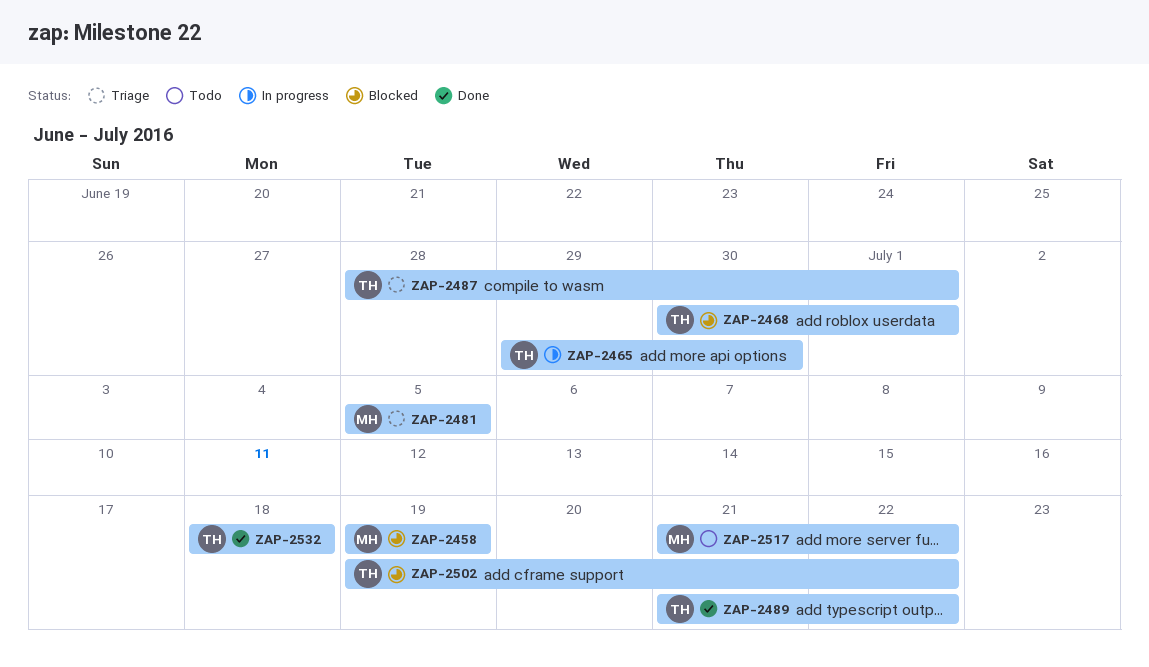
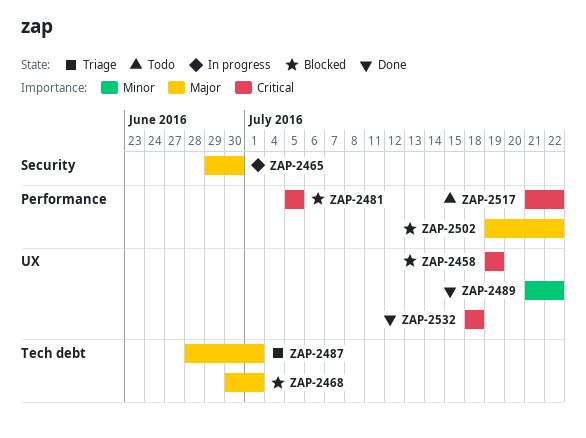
ZAP-2481, status: Triage -> Blocked

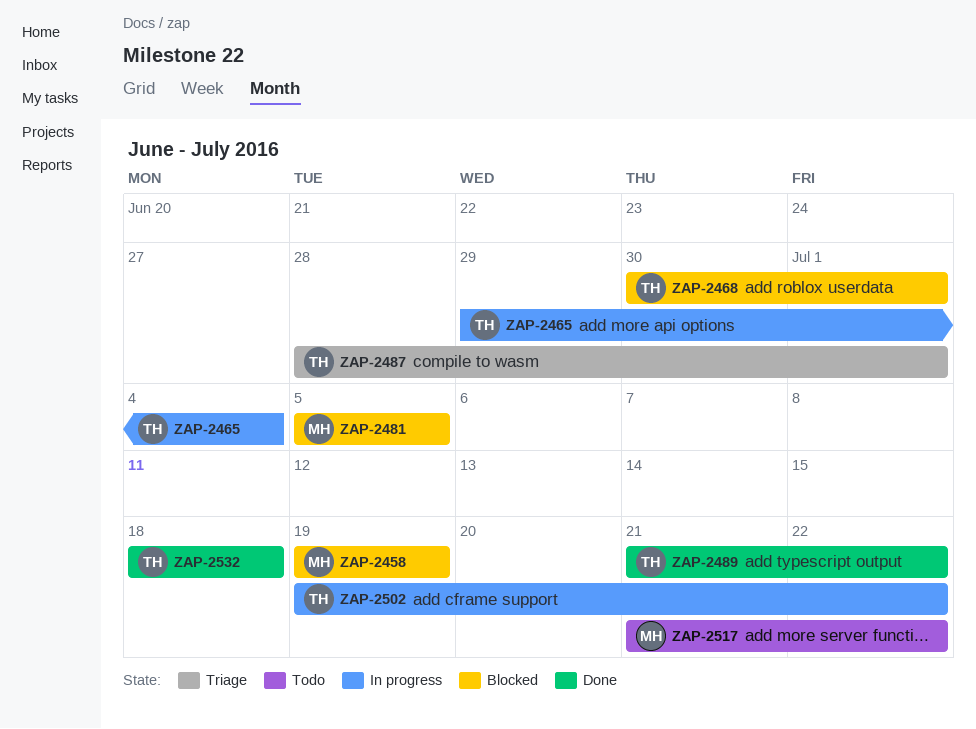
ZAP-2465, due: Jun 30 -> Jul 4
ZAP-2502, status: Blocked -> In progress

